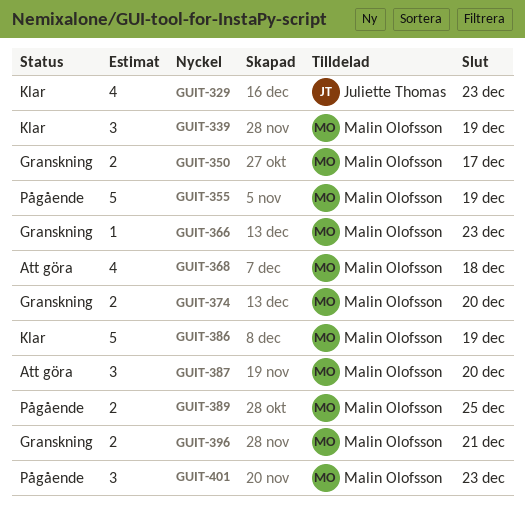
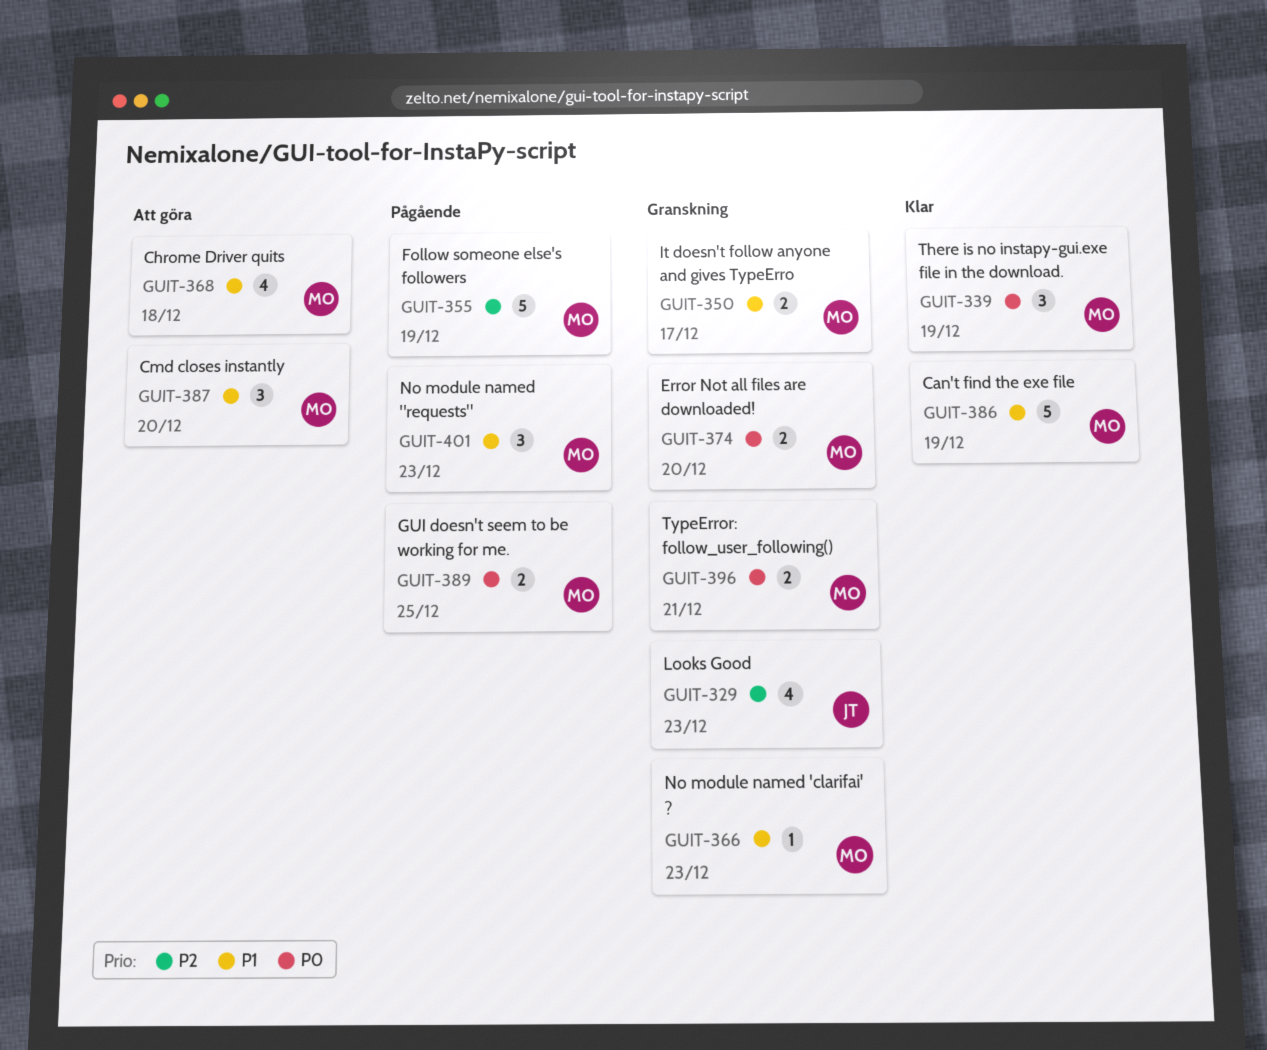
GUIT-329, status: Klar -> Granskning

